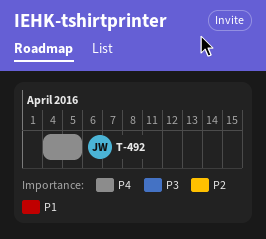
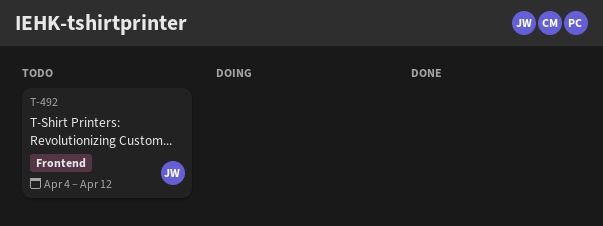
T-492, due: Apr 5 -> Apr 12

